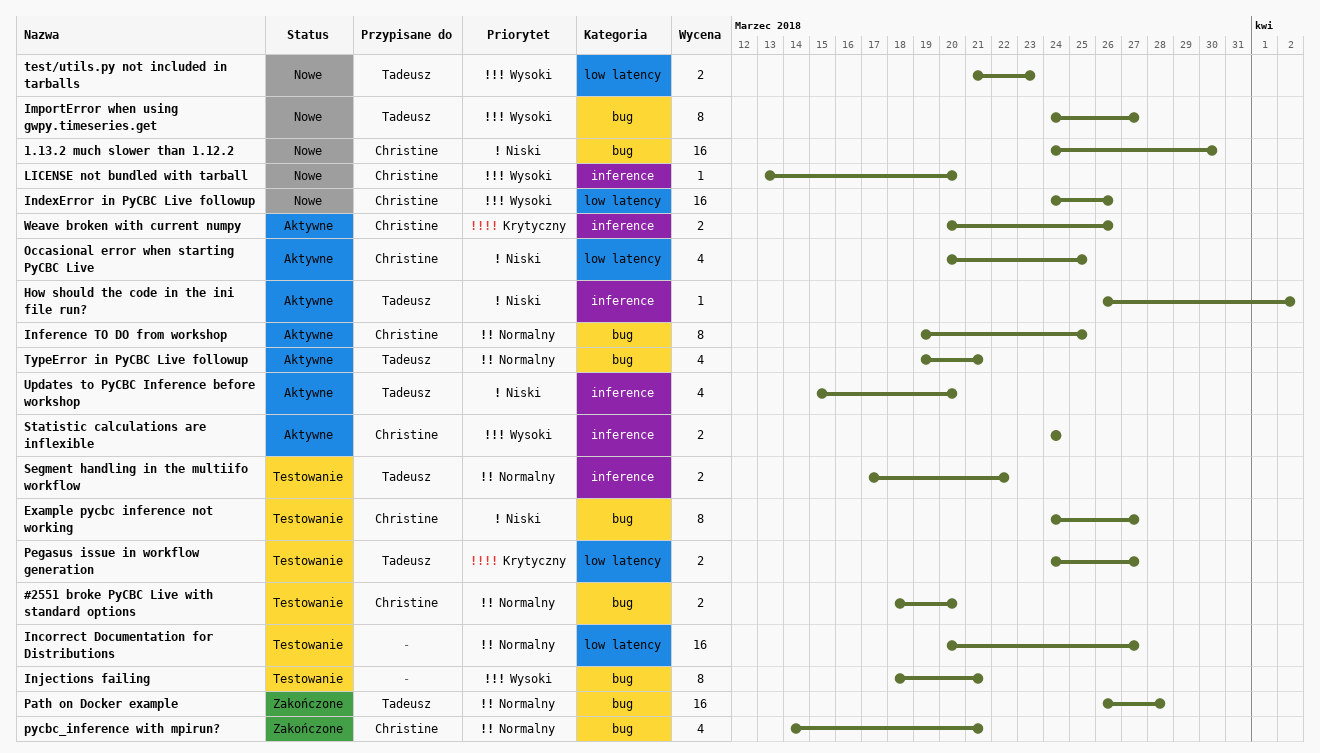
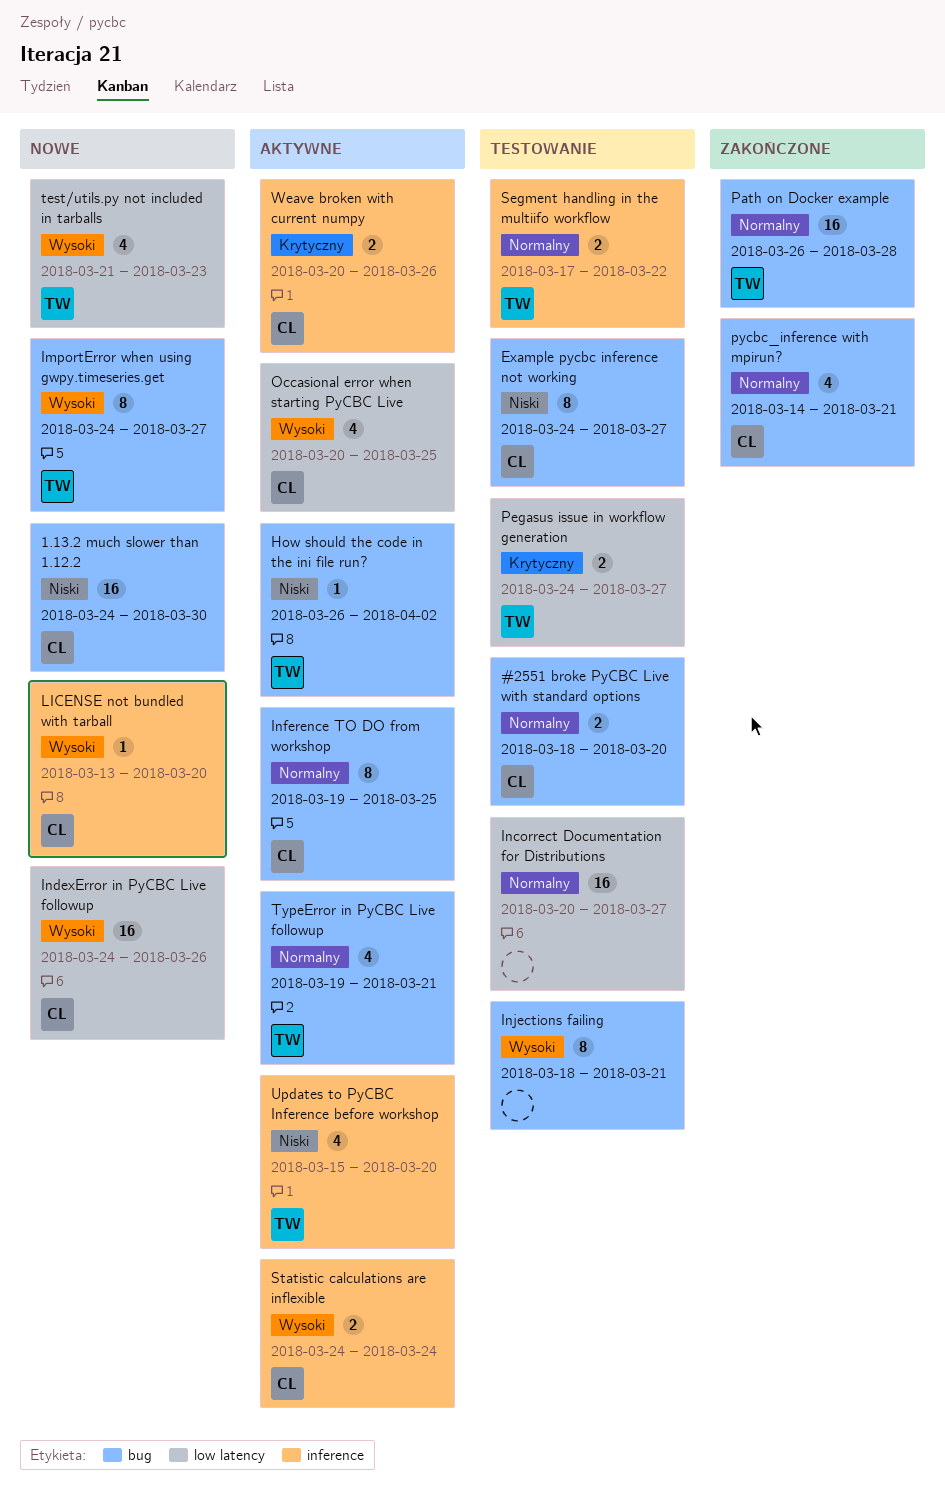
How should the code in the ini file run?, label: inference -> bug
Occasional error when starting PyCBC Live, priority: Niski -> Wysoki
test/utils.py not included in tarballs, estimate: 2 -> 4

